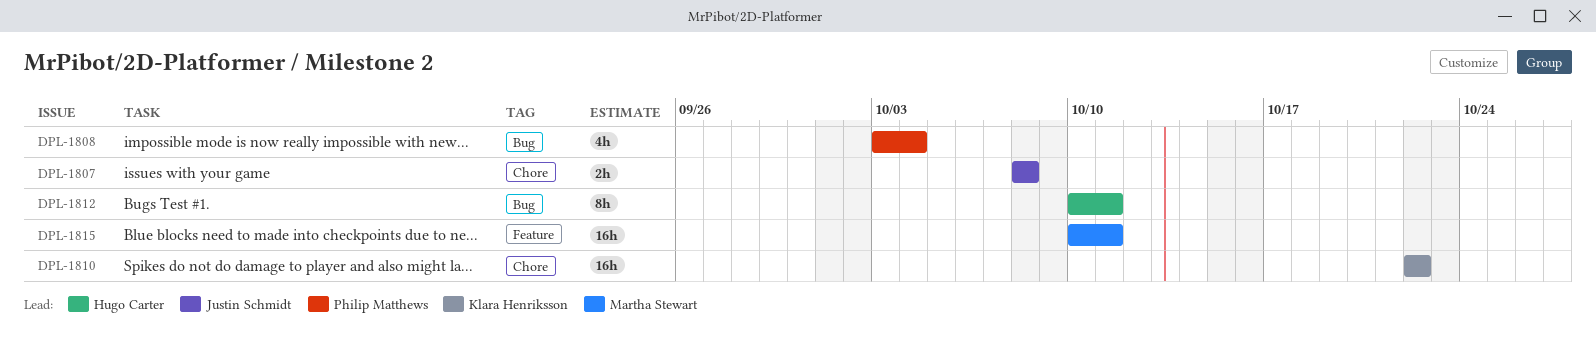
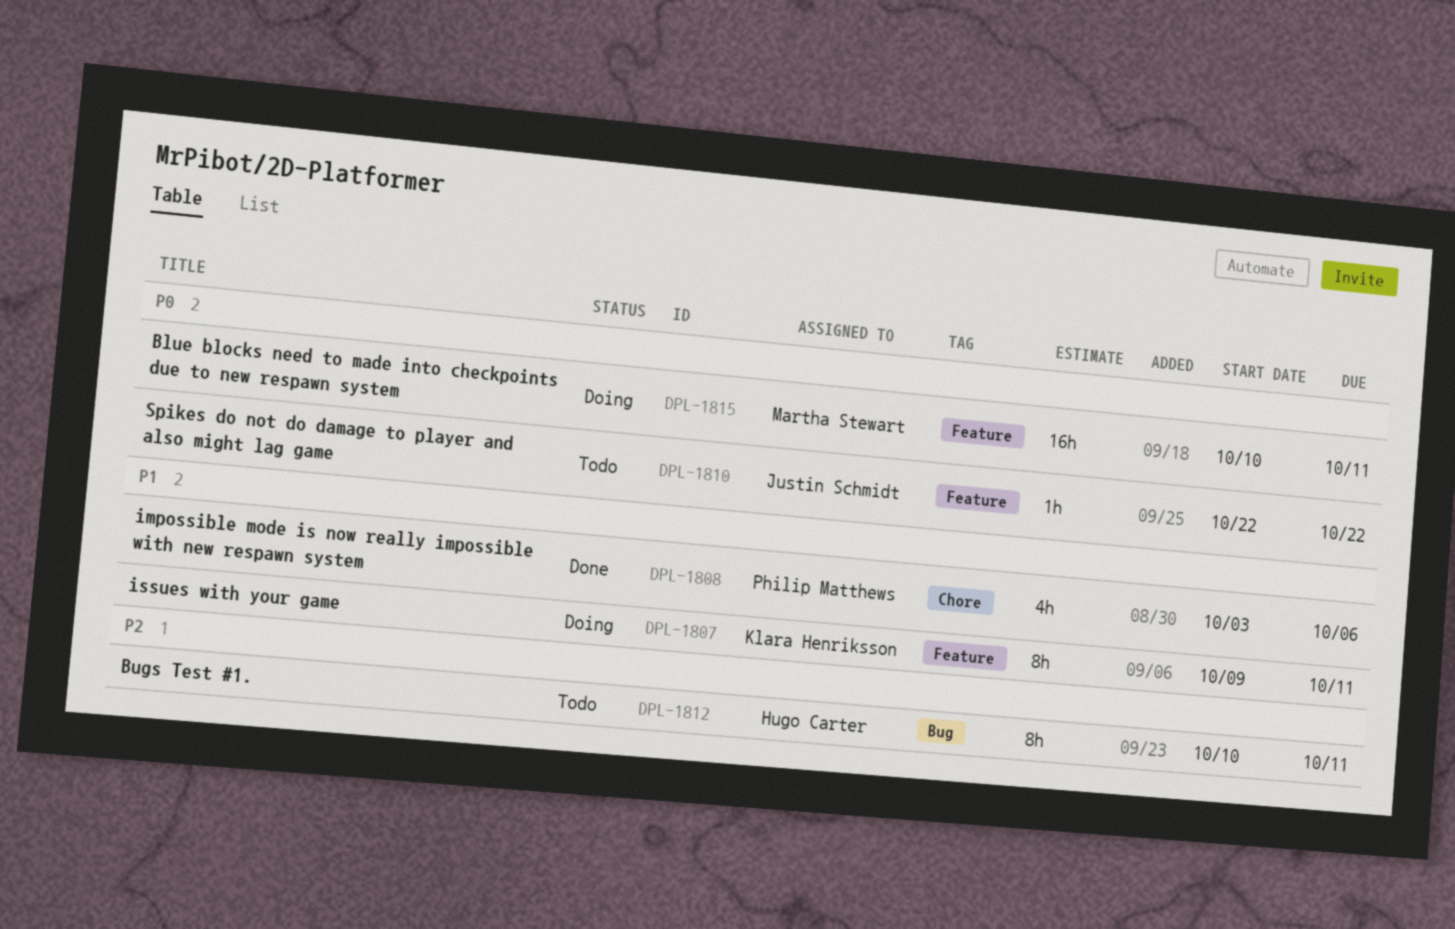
DPL-1807, owner: Justin Schmidt -> Klara Henriksson
DPL-1807, label: Chore -> Feature
DPL-1807, estimate: 2h -> 8h
DPL-1807, start: Oct 8 -> Oct 9
DPL-1807, due: Oct 8 -> Oct 11
DPL-1808, label: Bug -> Chore
DPL-1808, due: Oct 4 -> Oct 6
DPL-1810, owner: Klara Henriksson -> Justin Schmidt
DPL-1810, label: Chore -> Feature
DPL-1810, estimate: 16h -> 1h

